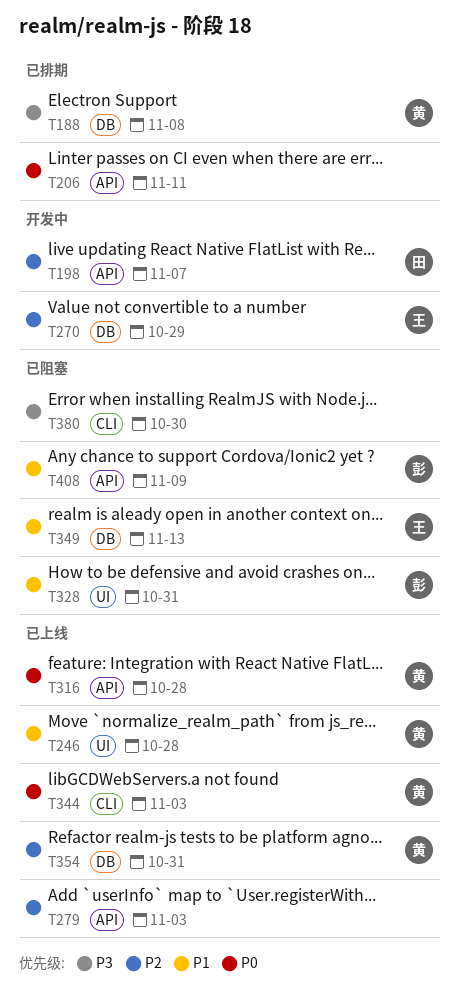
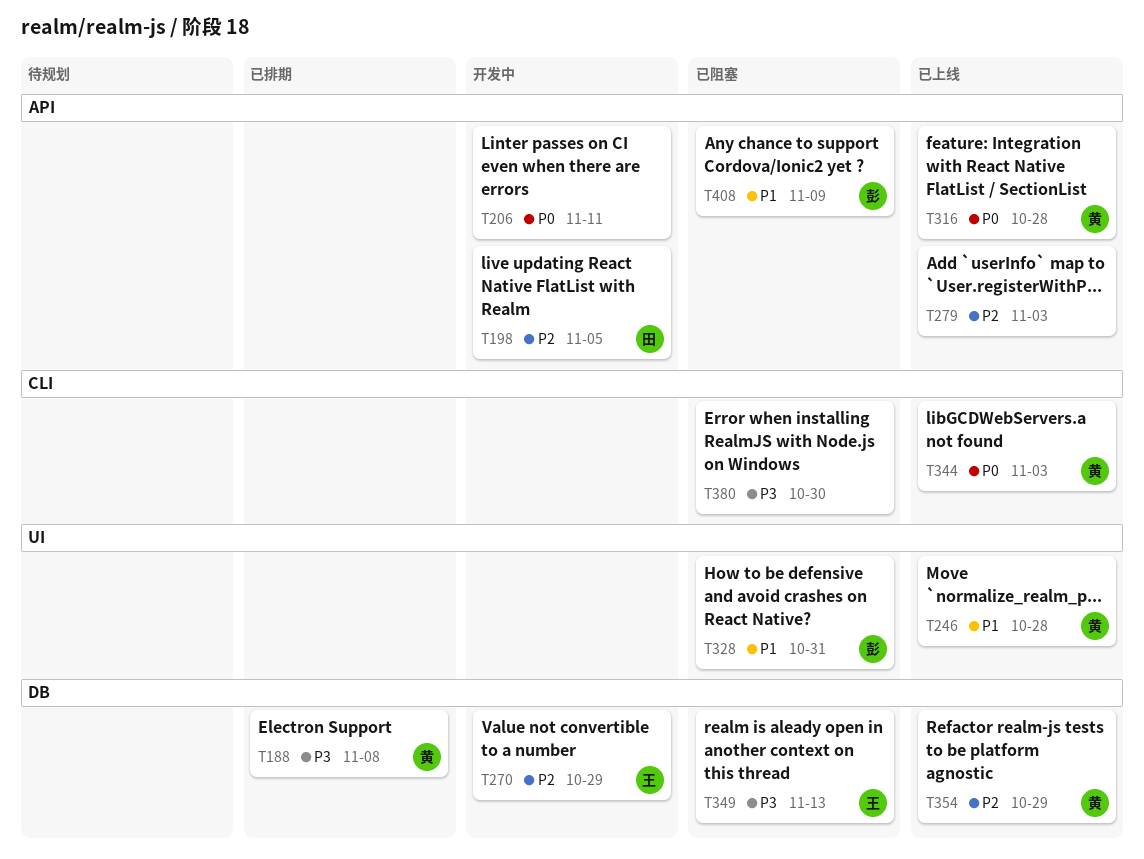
T198, due: Nov 7 -> Nov 5
T206, status: 已排期 -> 开发中
T349, priority: P1 -> P3
T354, due: Oct 31 -> Oct 29

